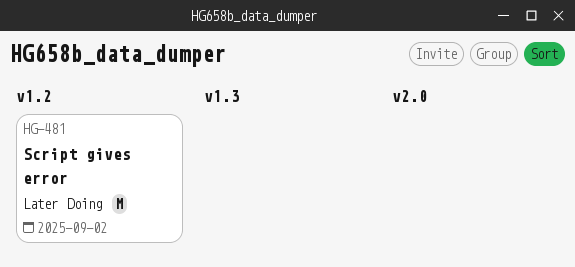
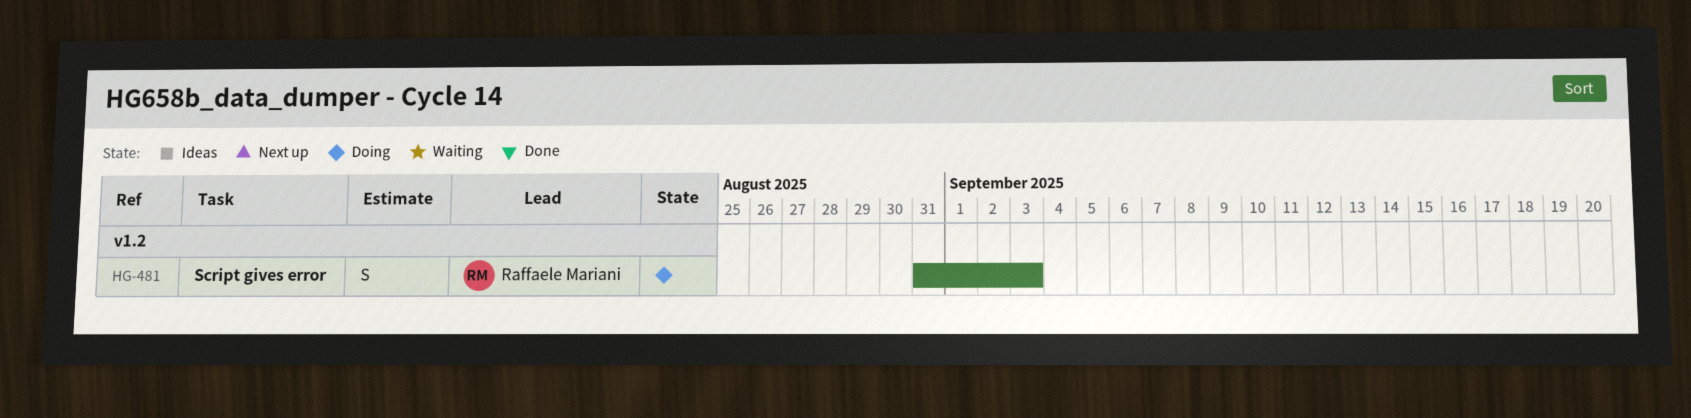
HG-481, estimate: M -> S
HG-481, due: Sep 2 -> Sep 3

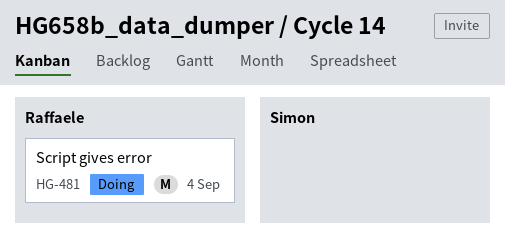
HG-481, estimate: S -> M
HG-481, due: Sep 3 -> Sep 4

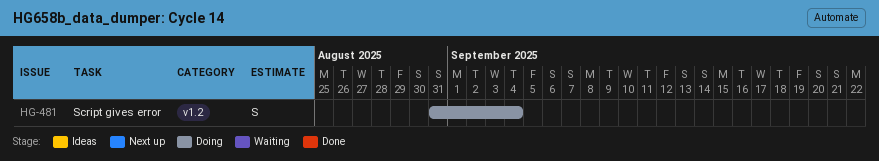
HG-481, estimate: M -> S

